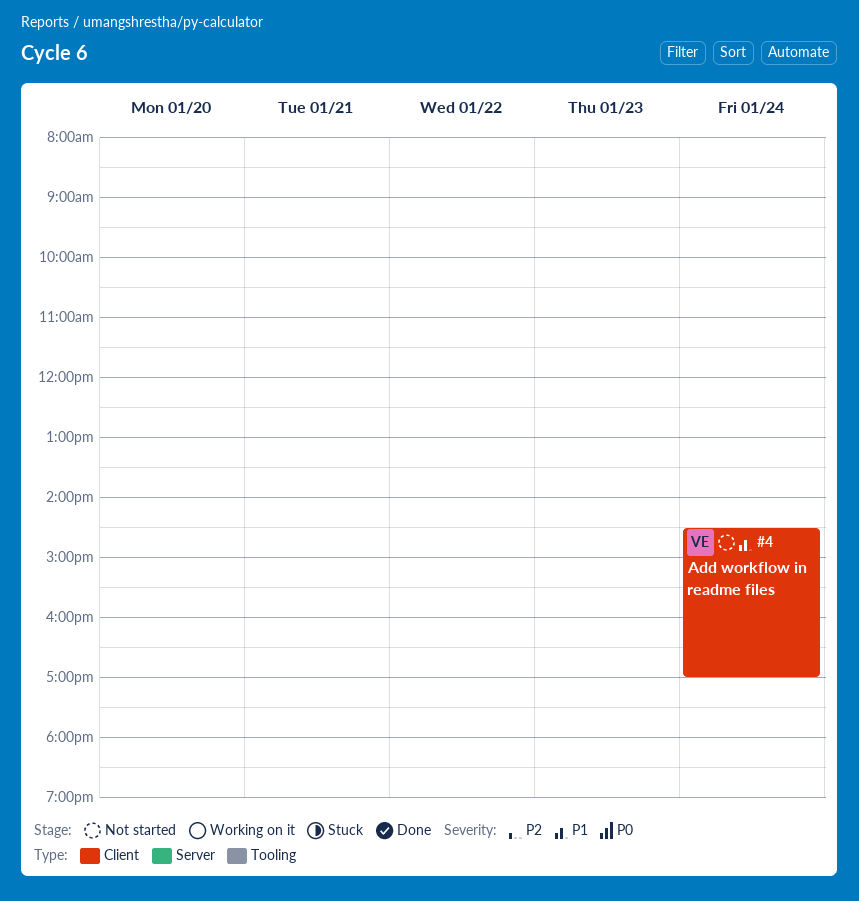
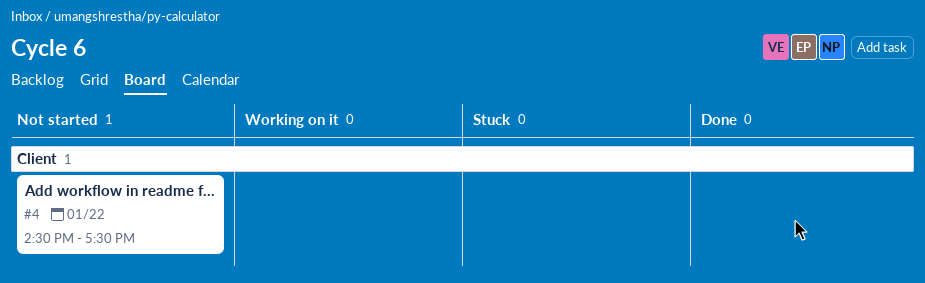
#4, day: Jan 24 -> Jan 22
#4, ends: 17:00 -> 17:30

